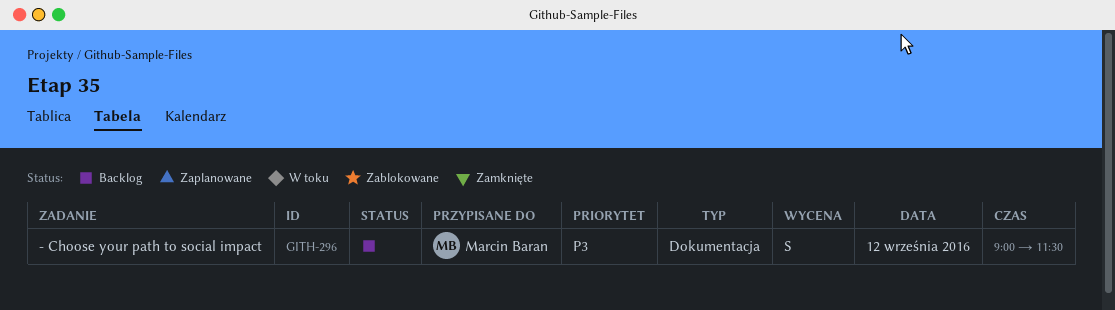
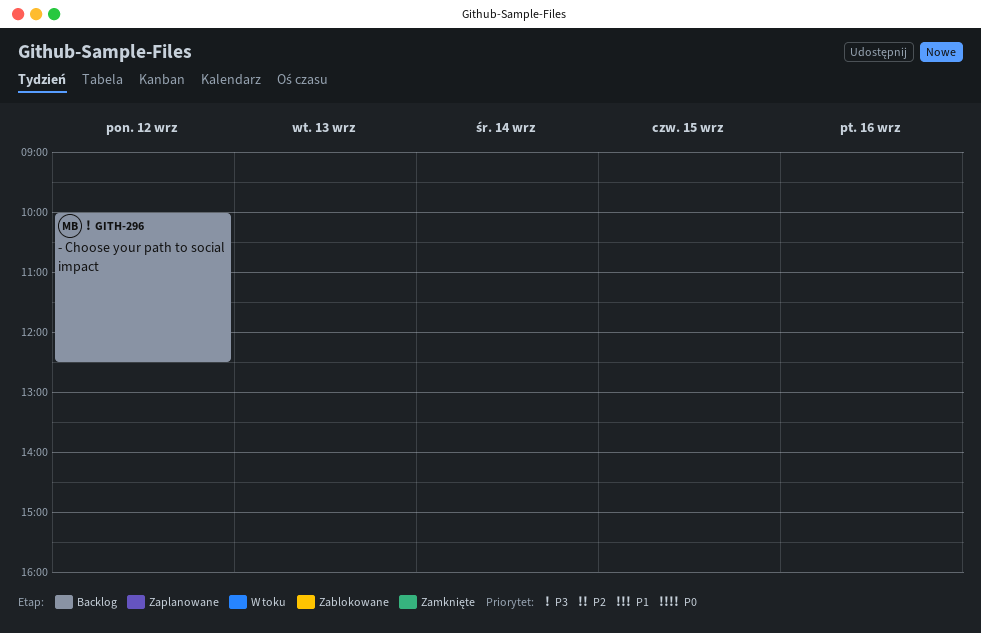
GITH-296, begins: 09:00 -> 10:00
GITH-296, ends: 11:30 -> 12:30

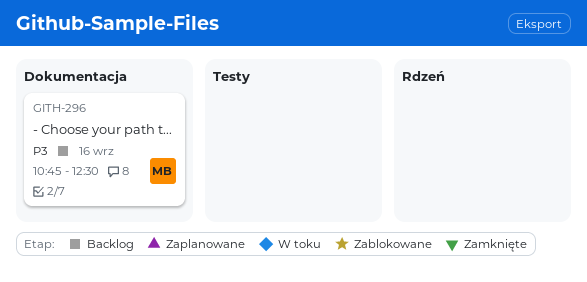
GITH-296, day: Sep 12 -> Sep 16
GITH-296, begins: 10:00 -> 10:45

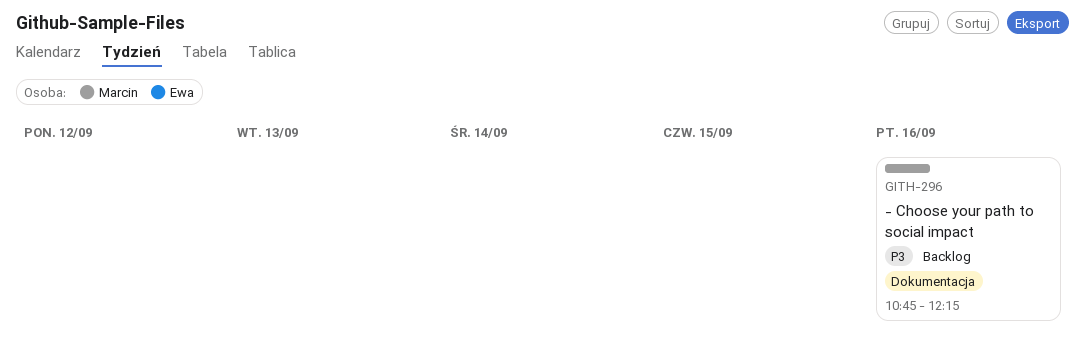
GITH-296, ends: 12:30 -> 12:15

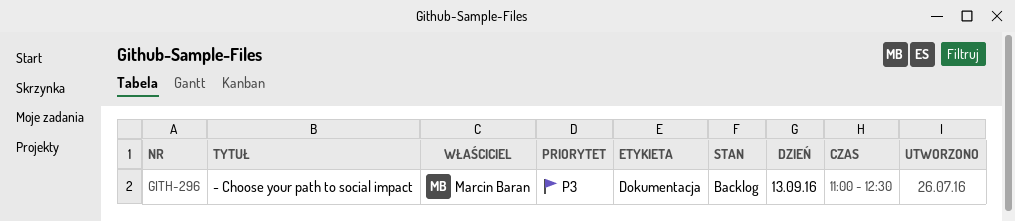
GITH-296, day: Sep 16 -> Sep 13
GITH-296, begins: 10:45 -> 11:00
GITH-296, ends: 12:15 -> 12:30

